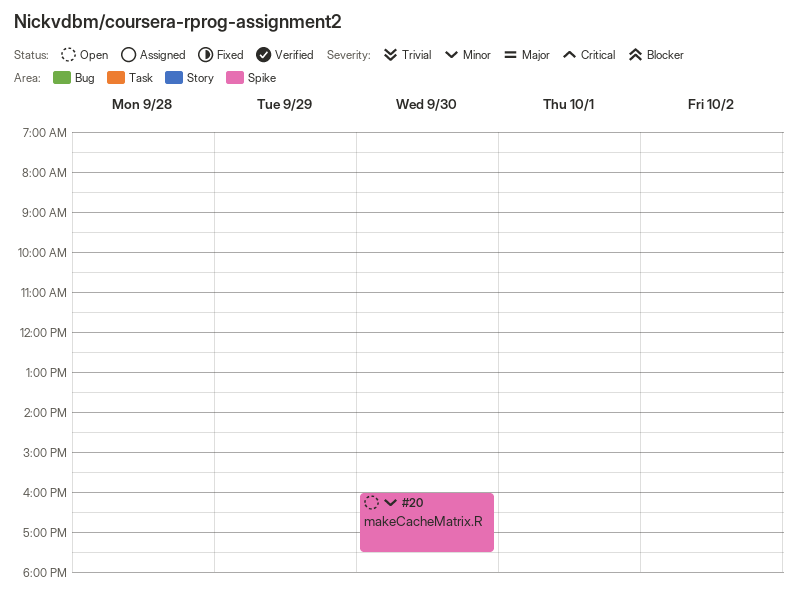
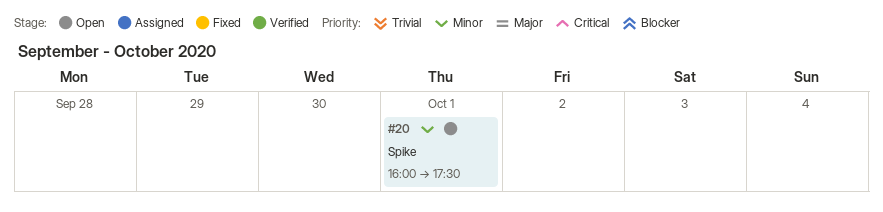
#20, day: Sep 30 -> Oct 1

